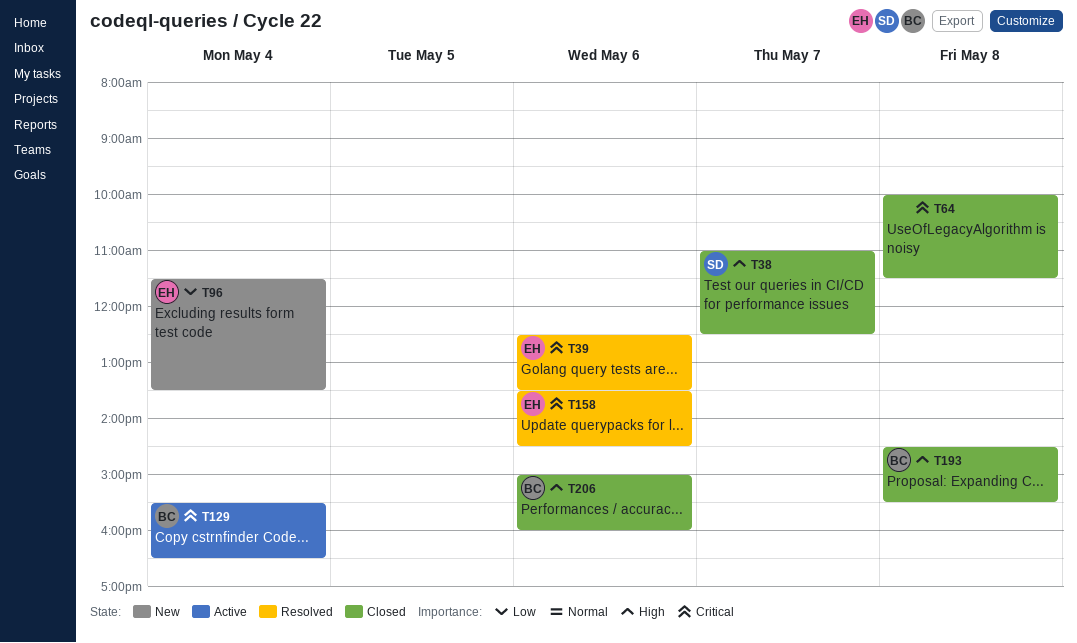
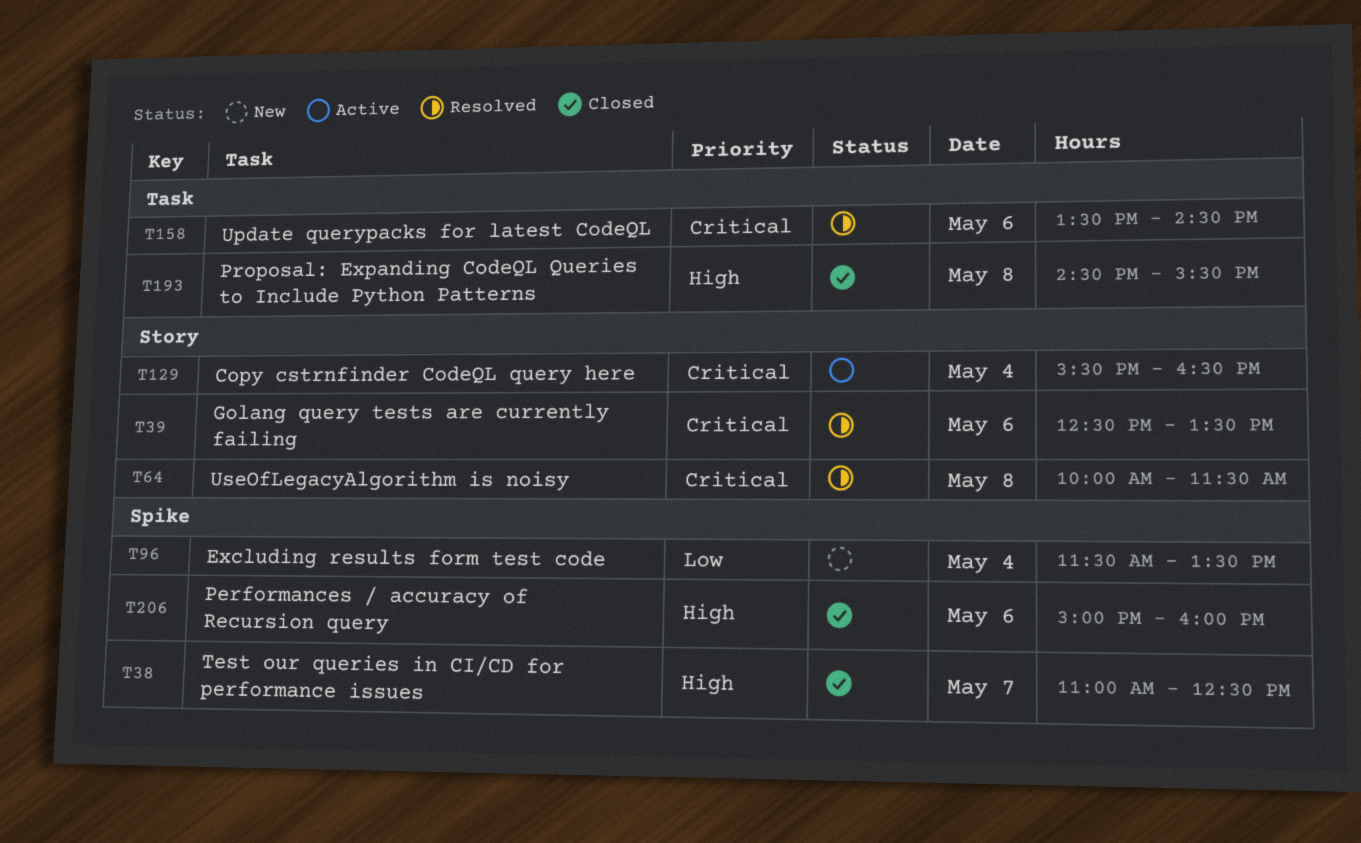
T64, status: Closed -> Resolved

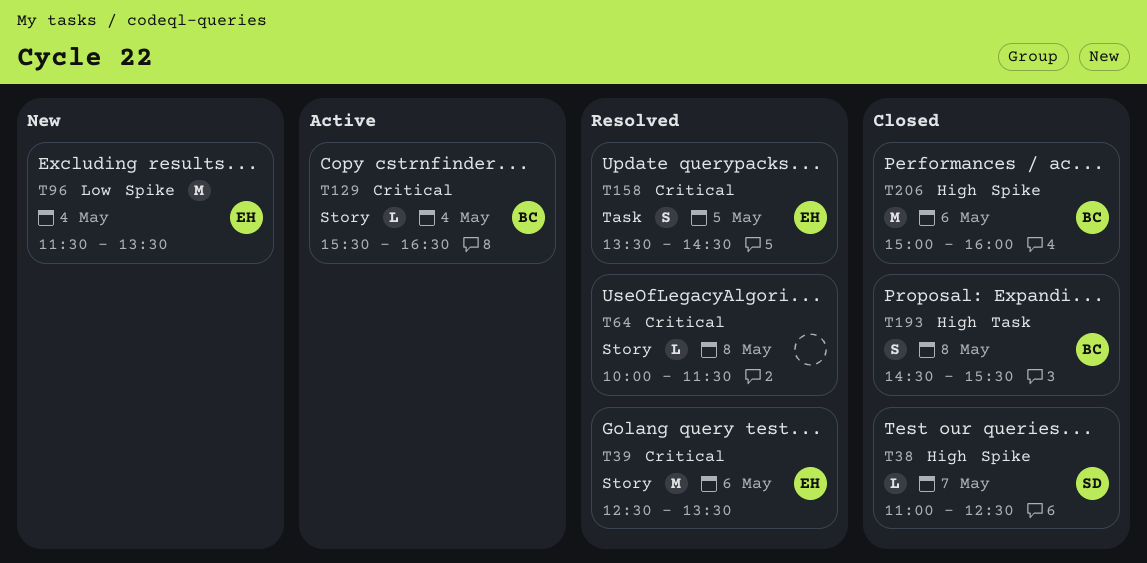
T158, day: May 6 -> May 5

